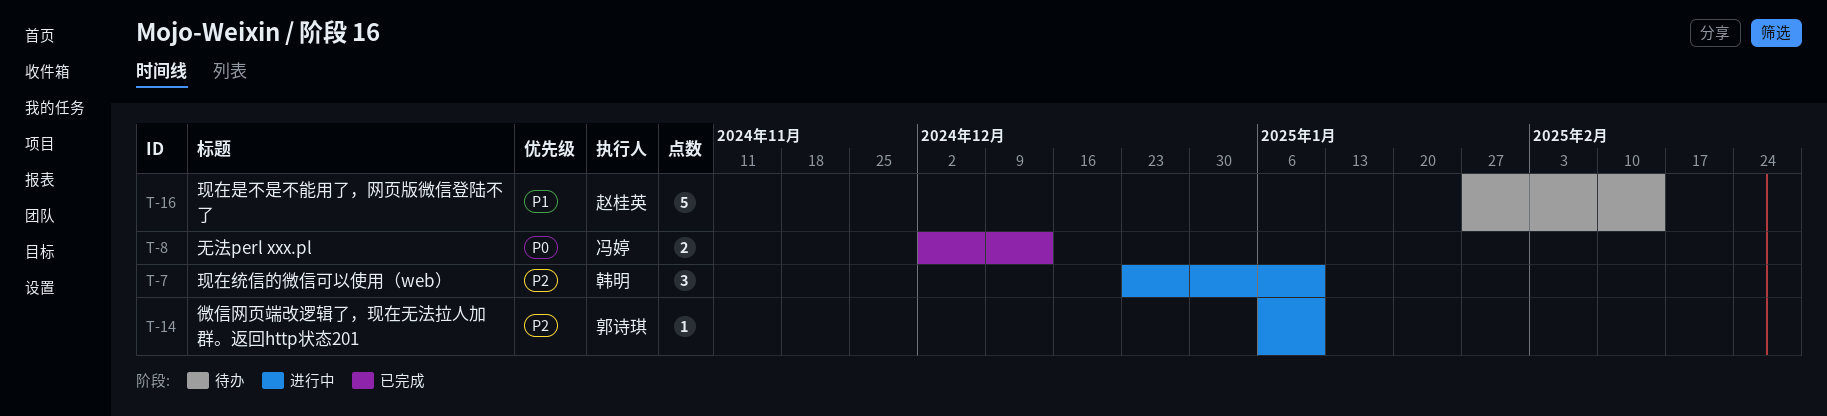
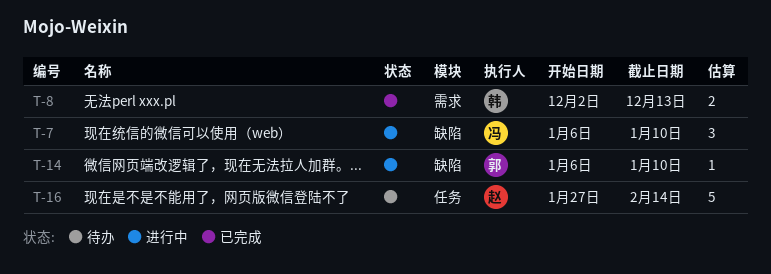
T-7, owner: 韩明 -> 冯婷
T-7, start: Dec 23 -> Jan 6
T-8, owner: 冯婷 -> 韩明

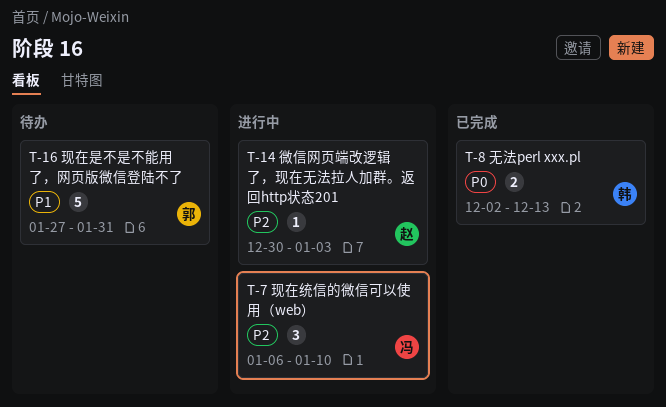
T-14, owner: 郭 -> 赵
T-14, start: Jan 6 -> Dec 30
T-14, due: Jan 10 -> Jan 3
T-16, owner: 赵 -> 郭
T-16, due: Feb 14 -> Jan 31

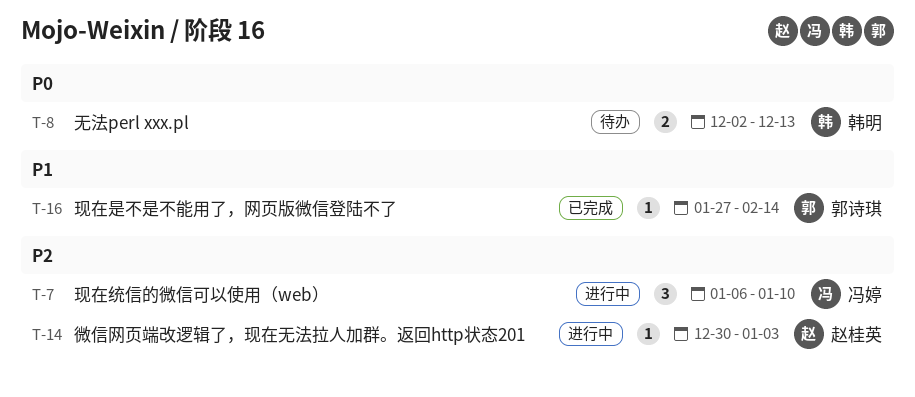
T-8, status: 已完成 -> 待办
T-16, status: 待办 -> 已完成
T-16, estimate: 5 -> 1
T-16, due: Jan 31 -> Feb 14

